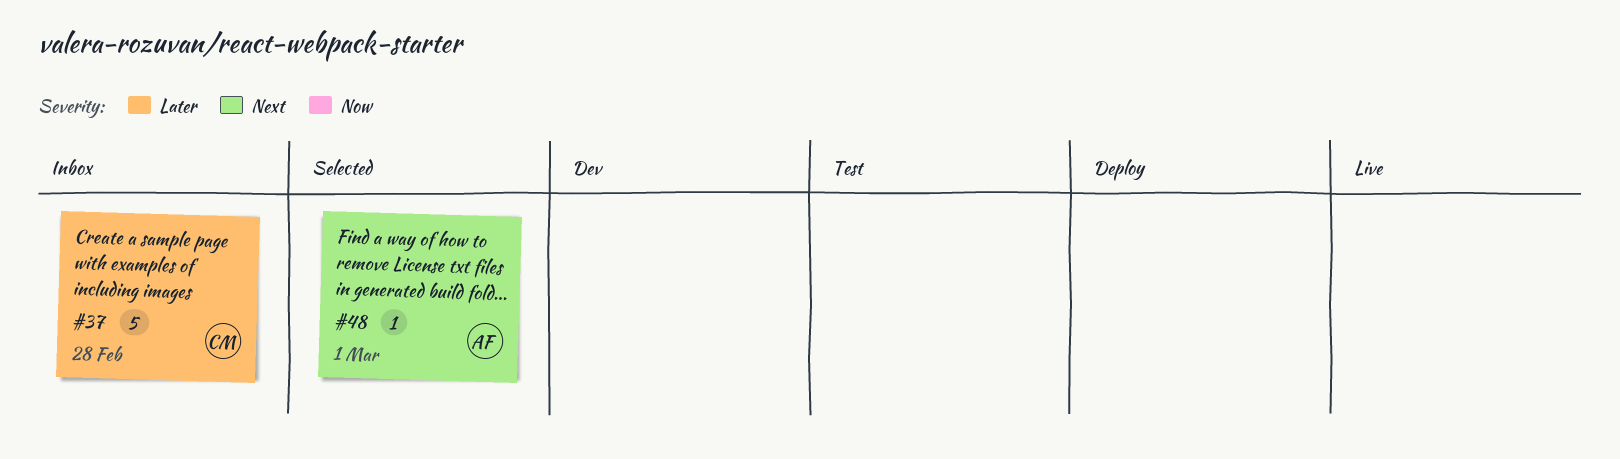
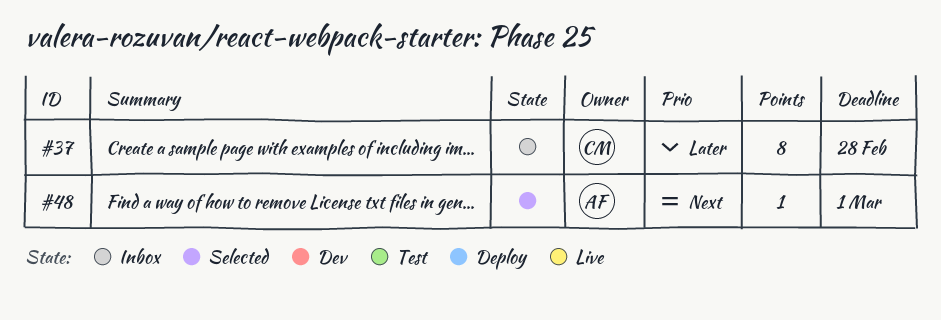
#37, estimate: 5 -> 8

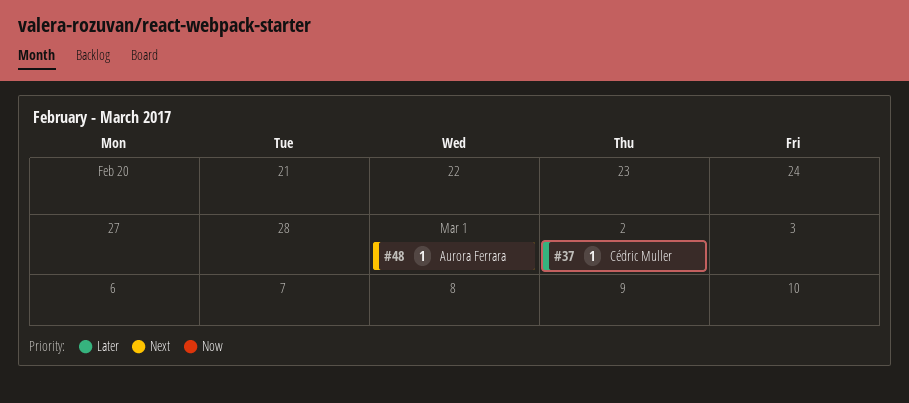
#37, estimate: 8 -> 1
#37, due: Feb 28 -> Mar 2

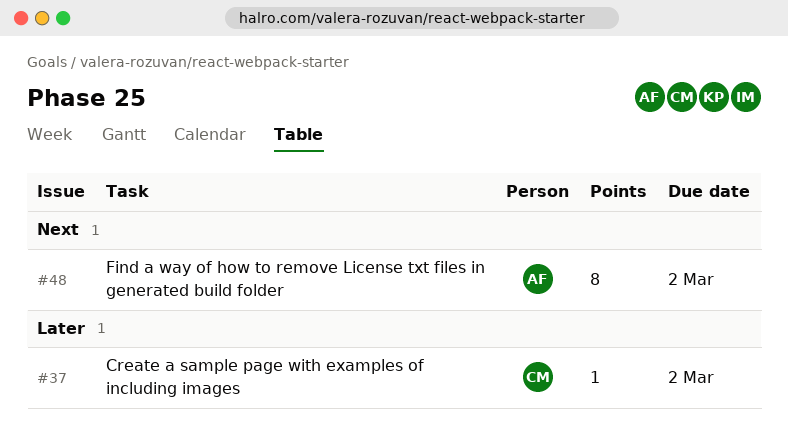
#48, estimate: 1 -> 8
#48, due: Mar 1 -> Mar 2

